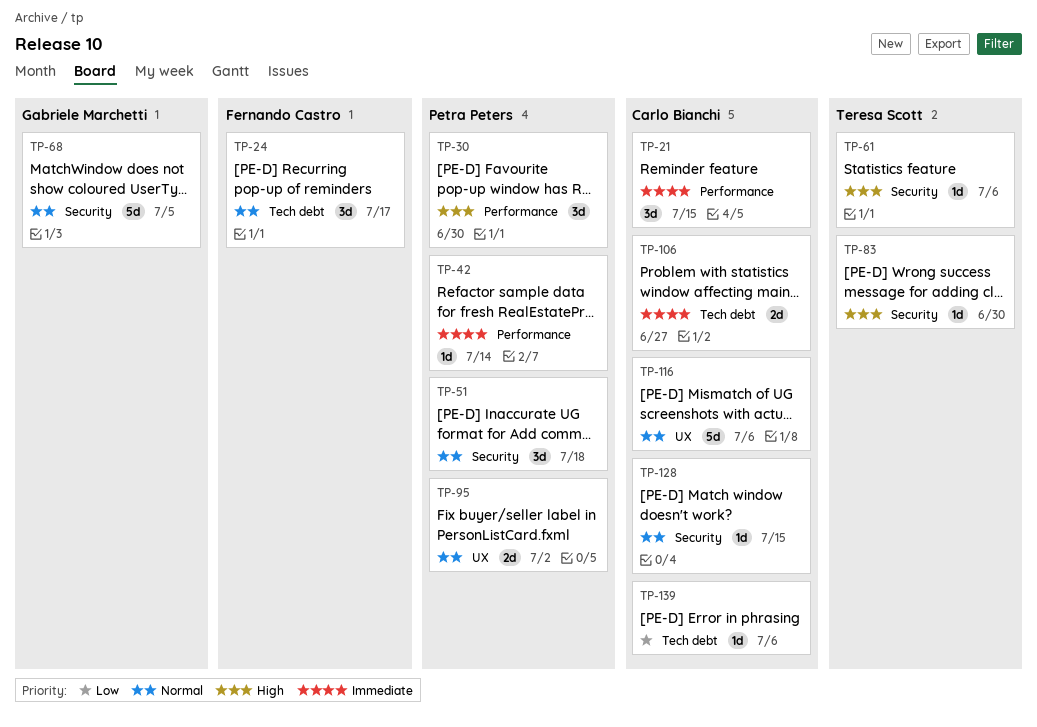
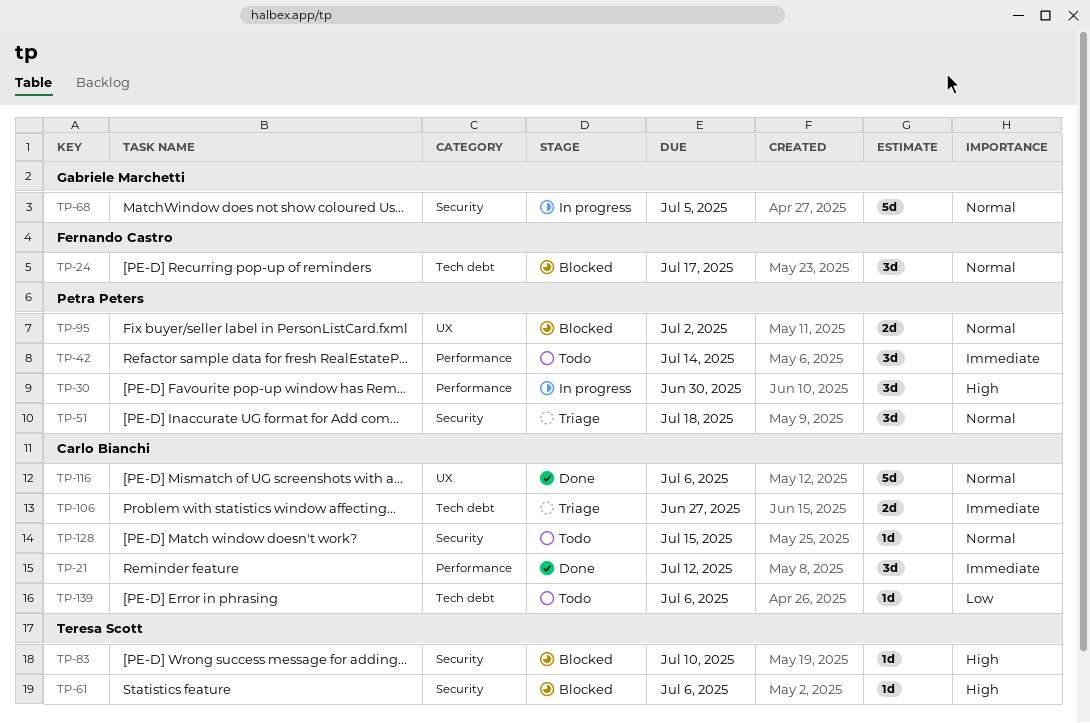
TP-21, due: Jul 15 -> Jul 12
TP-42, estimate: 1d -> 3d
TP-83, due: Jun 30 -> Jul 10

